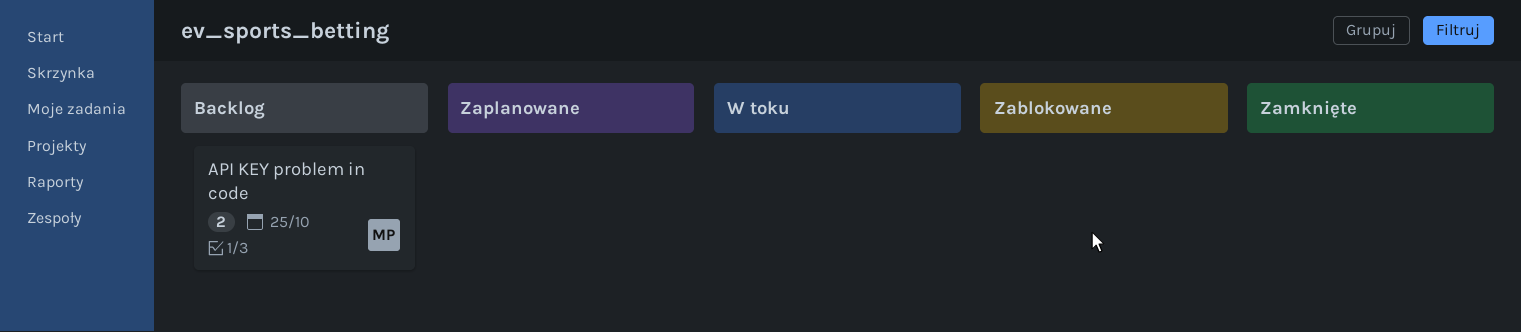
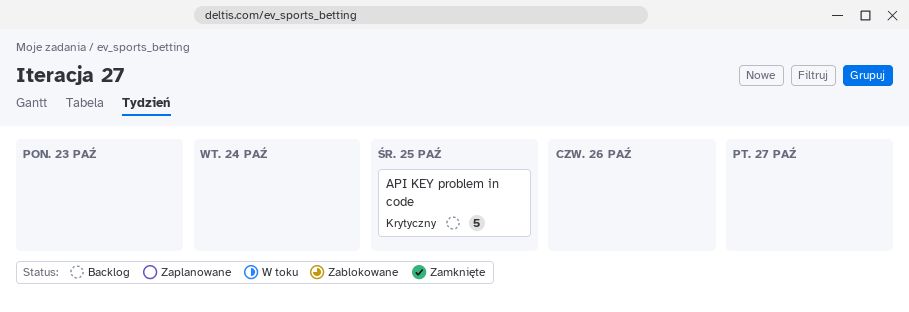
API KEY problem in code, estimate: 2 -> 5

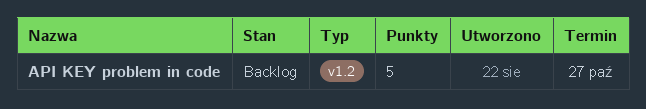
API KEY problem in code, due: Oct 25 -> Oct 27

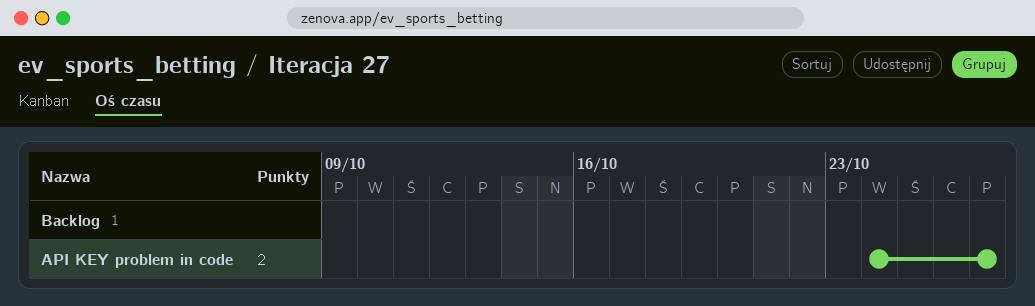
API KEY problem in code, estimate: 5 -> 2

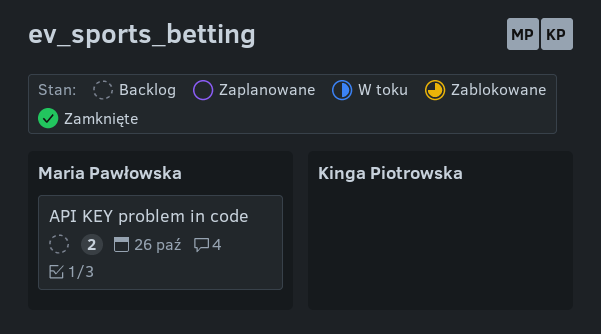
API KEY problem in code, due: Oct 27 -> Oct 26

